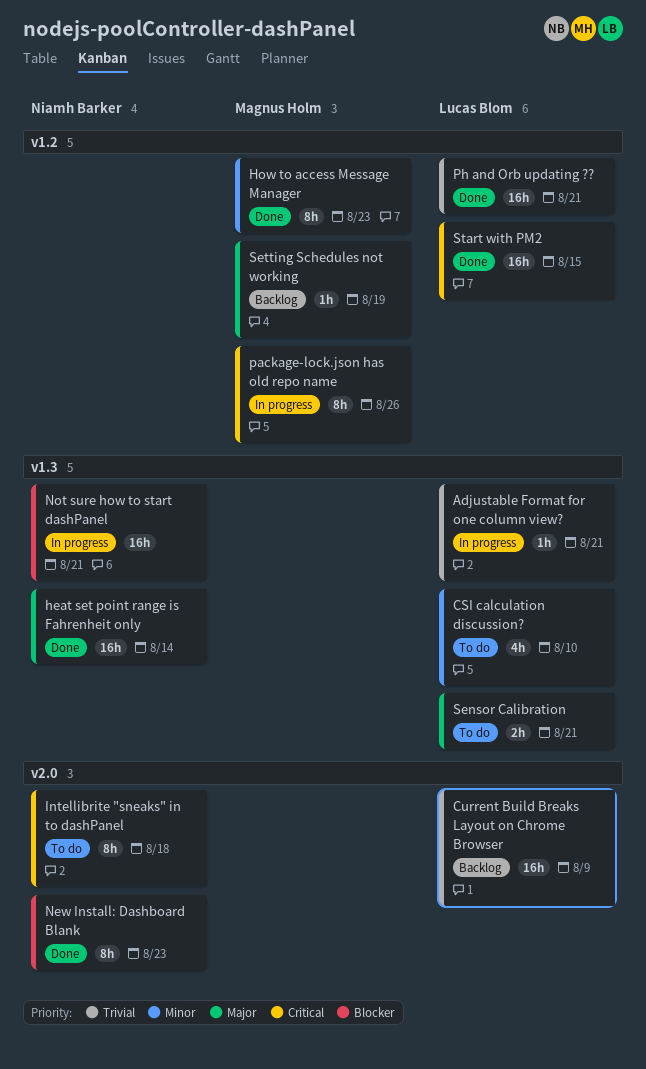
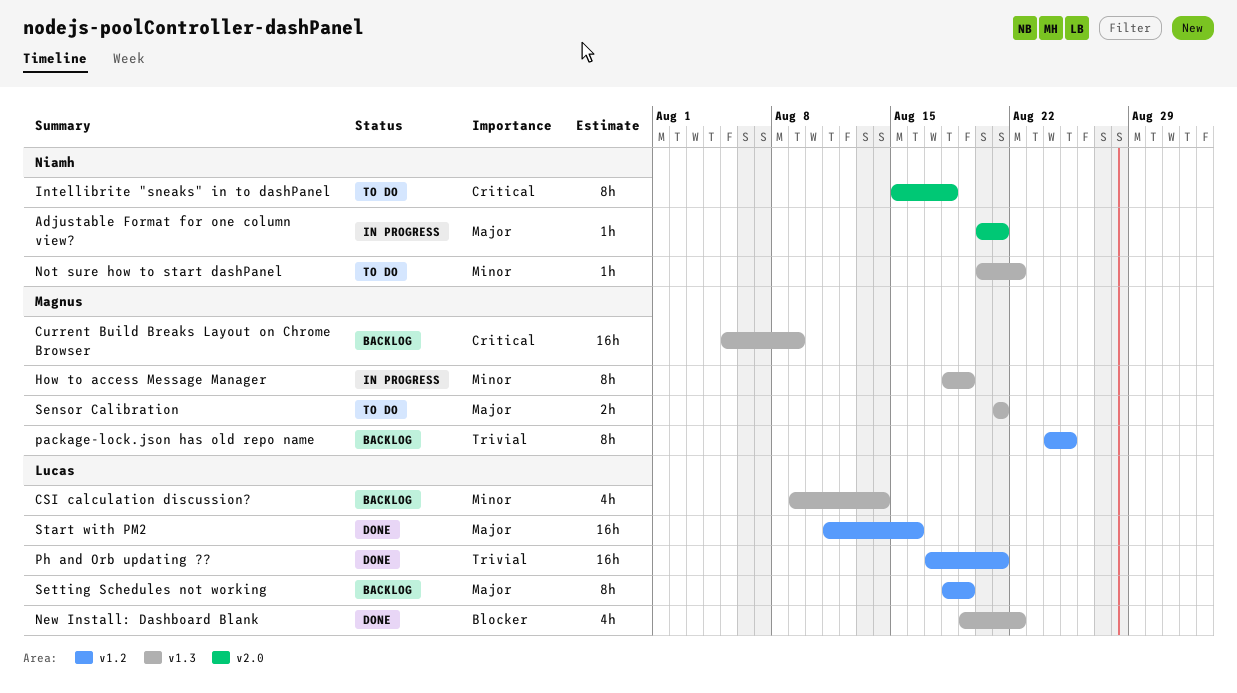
Adjustable Format for one column view?, owner: Lucas Blom -> Niamh Barker
Adjustable Format for one column view?, priority: Trivial -> Major
Adjustable Format for one column view?, label: v1.3 -> v2.0
CSI calculation discussion?, status: To do -> Backlog
CSI calculation discussion?, due: Aug 10 -> Aug 14
Current Build Breaks Layout on Chrome Browser, owner: Lucas Blom -> Magnus Holm
Current Build Breaks Layout on Chrome Browser, priority: Trivial -> Critical
Current Build Breaks Layout on Chrome Browser, label: v2.0 -> v1.3
heat set point range is Fahrenheit only: present -> none
How to access Message Manager, status: Done -> In progress
How to access Message Manager, label: v1.2 -> v1.3
How to access Message Manager, due: Aug 23 -> Aug 19
New Install: Dashboard Blank, owner: Niamh Barker -> Lucas Blom
New Install: Dashboard Blank, label: v2.0 -> v1.3
New Install: Dashboard Blank, estimate: 8h -> 4h
New Install: Dashboard Blank, due: Aug 23 -> Aug 22
Not sure how to start dashPanel, status: In progress -> To do
Not sure how to start dashPanel, priority: Blocker -> Minor
Not sure how to start dashPanel, estimate: 16h -> 1h
Not sure how to start dashPanel, due: Aug 21 -> Aug 22
package-lock.json has old repo name, status: In progress -> Backlog
package-lock.json has old repo name, priority: Critical -> Trivial
package-lock.json has old repo name, due: Aug 26 -> Aug 25
Sensor Calibration, owner: Lucas Blom -> Magnus Holm
Setting Schedules not working, owner: Magnus Holm -> Lucas Blom
Setting Schedules not working, estimate: 1h -> 8h
Start with PM2, priority: Critical -> Major
Start with PM2, due: Aug 15 -> Aug 16

